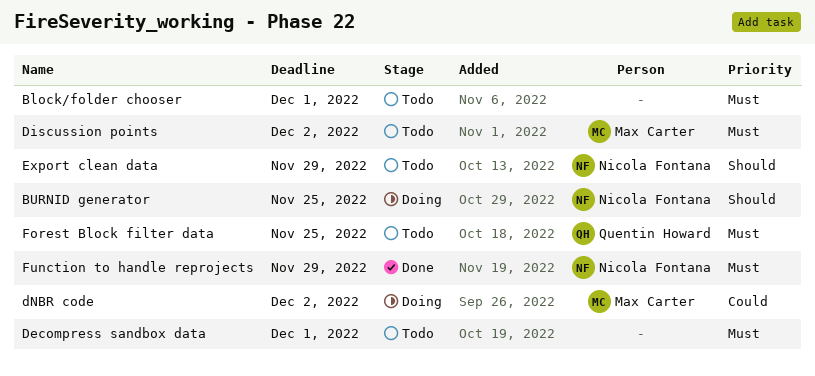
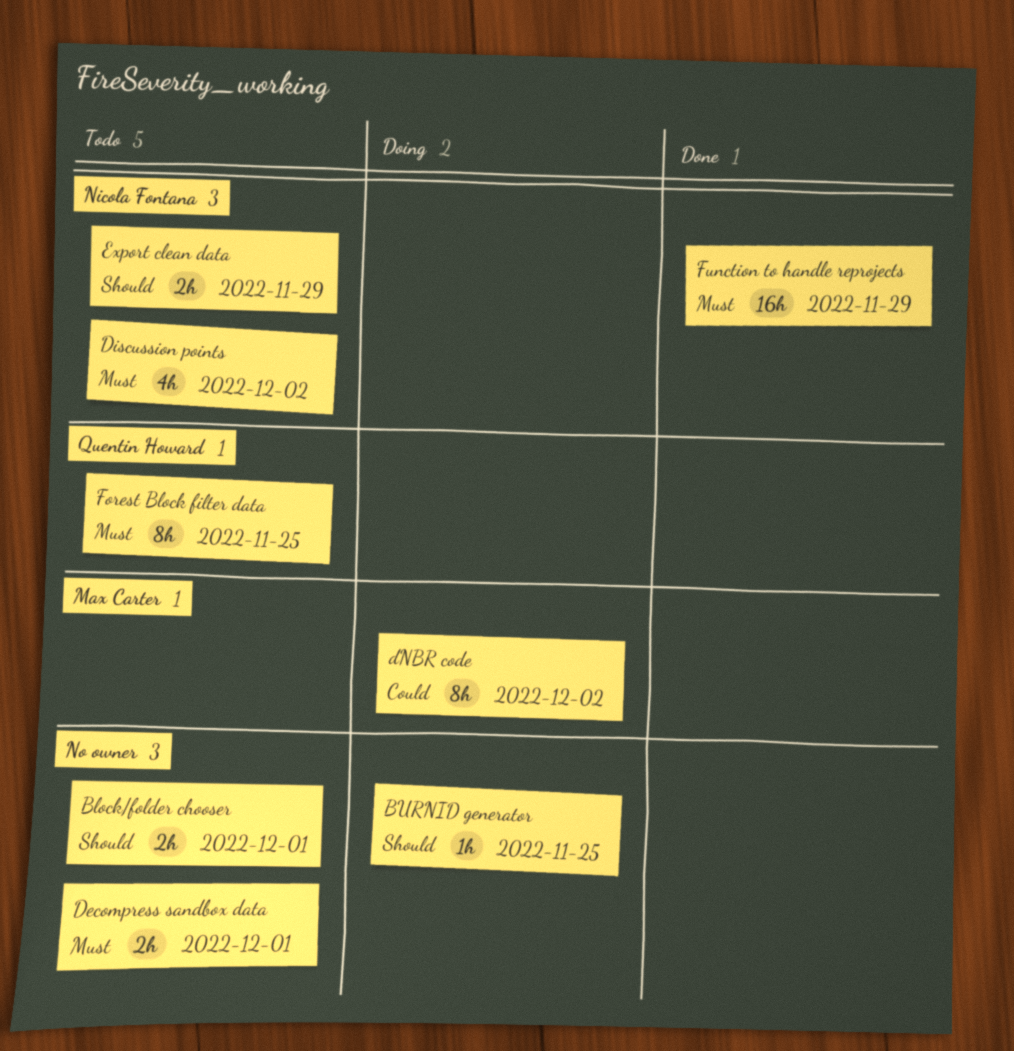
Block/folder chooser, priority: Must -> Should
BURNID generator, owner: Nicola Fontana -> none
Discussion points, owner: Max Carter -> Nicola Fontana

